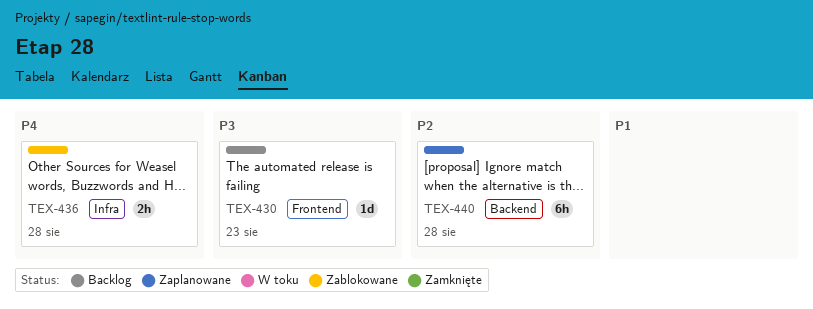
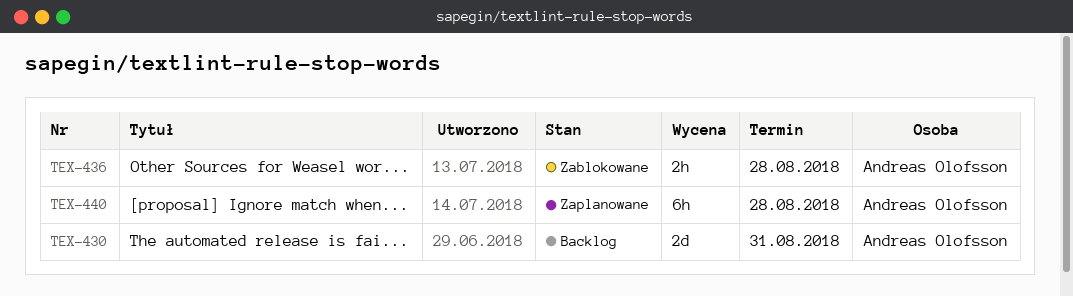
TEX-430, estimate: 1d -> 2d
TEX-430, due: Aug 23 -> Aug 31

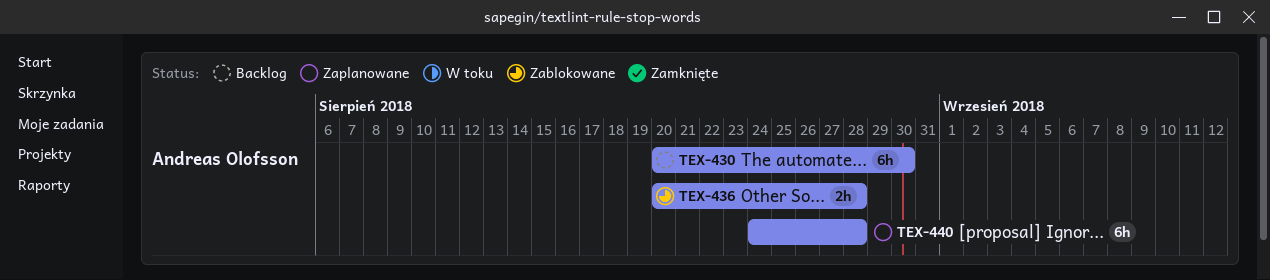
TEX-430, estimate: 2d -> 6h
TEX-430, due: Aug 31 -> Aug 30

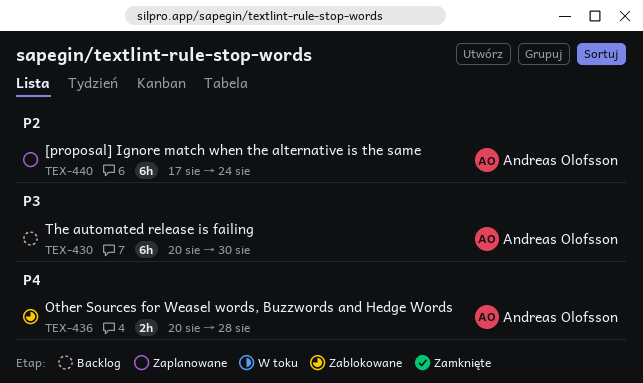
TEX-440, start: Aug 24 -> Aug 17
TEX-440, due: Aug 28 -> Aug 24

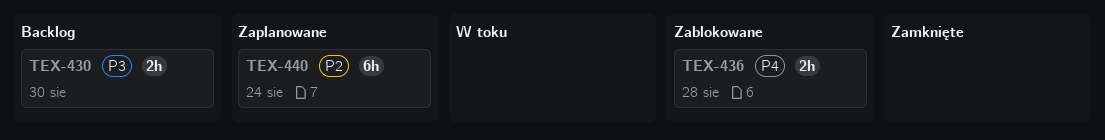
TEX-430, estimate: 6h -> 2h

